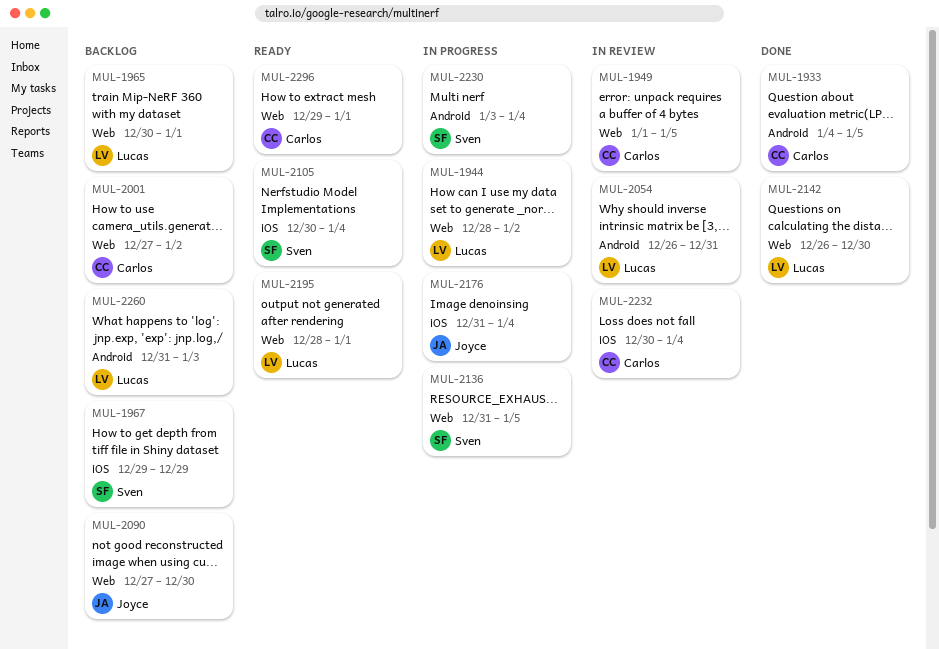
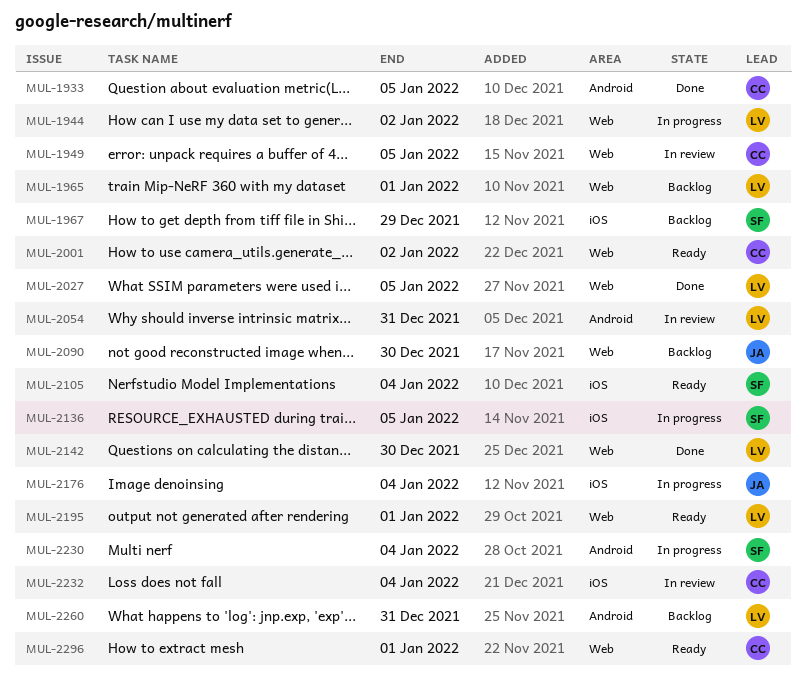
MUL-2001, status: Backlog -> Ready
MUL-2027: none -> present
MUL-2136, label: Web -> iOS
MUL-2260, due: Jan 3 -> Dec 31

